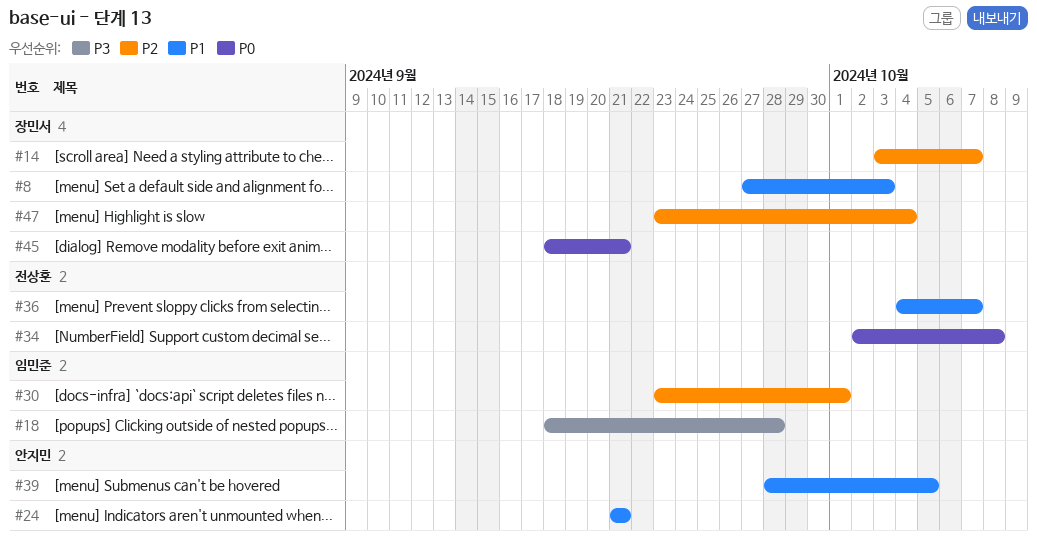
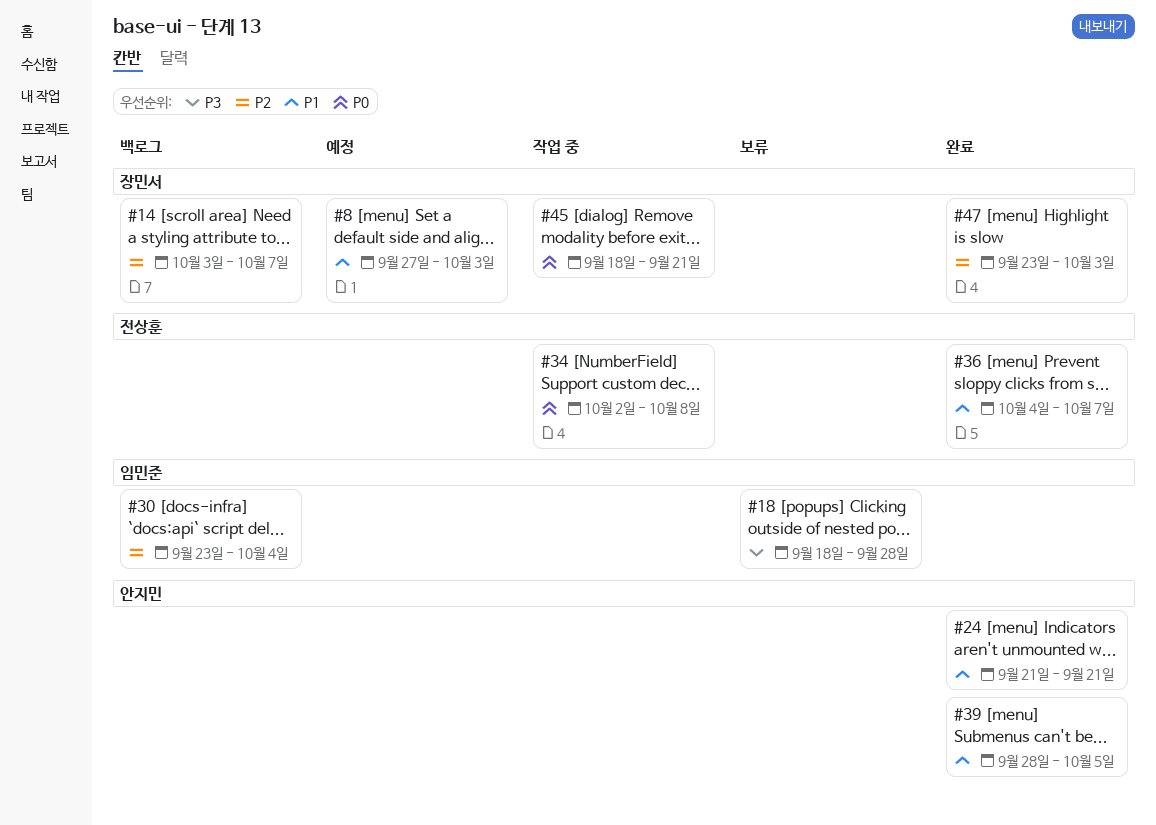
#30, due: Oct 1 -> Oct 4
#47, due: Oct 4 -> Oct 3

